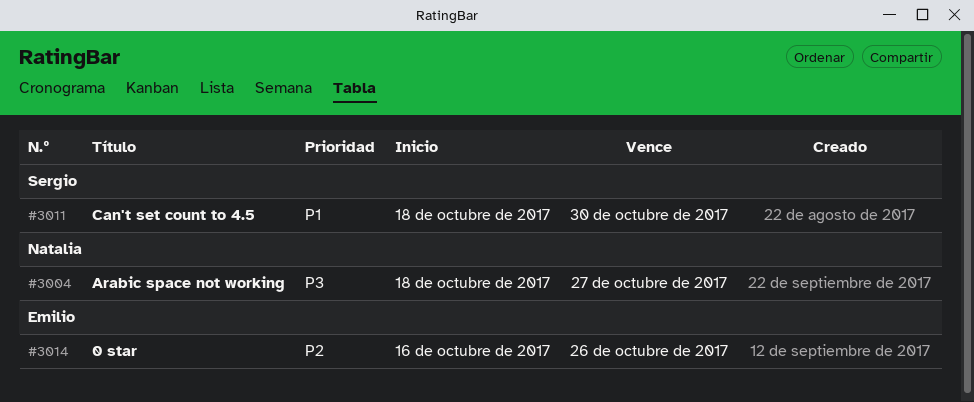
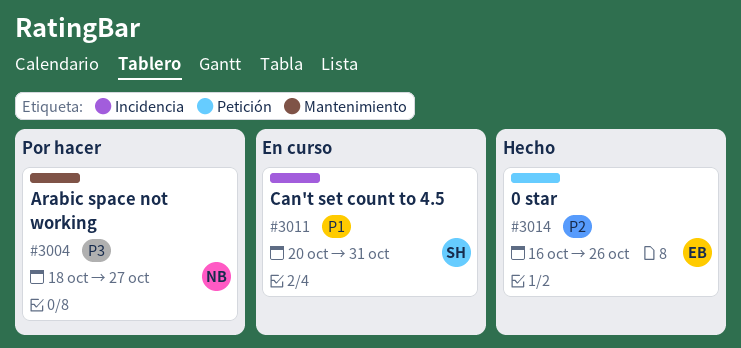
#3011, start: Oct 18 -> Oct 20
#3011, due: Oct 30 -> Oct 31

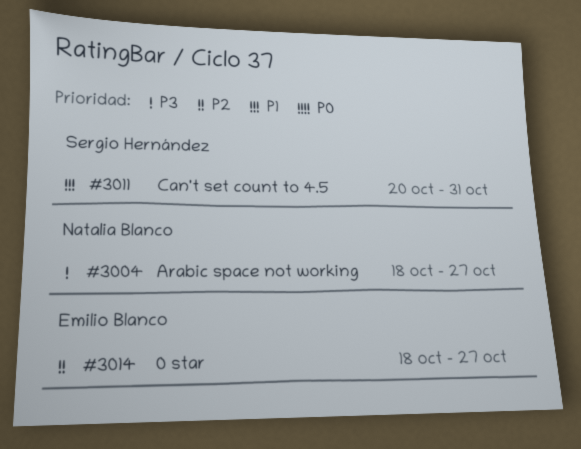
#3014, start: Oct 16 -> Oct 18
#3014, due: Oct 26 -> Oct 27

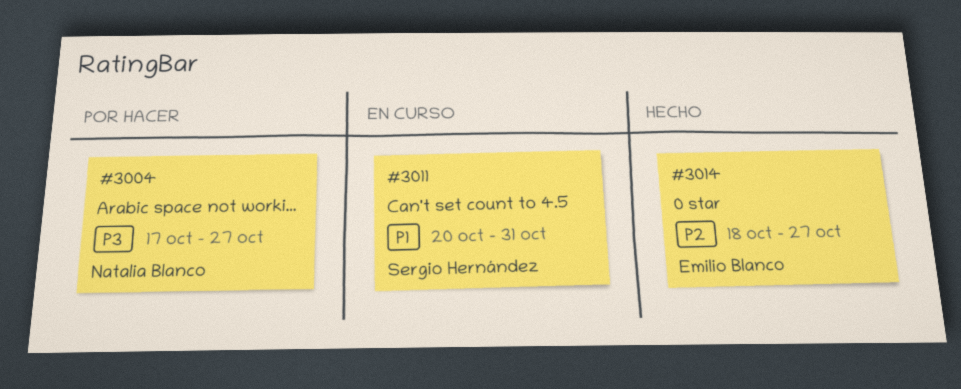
#3004, start: Oct 18 -> Oct 17

